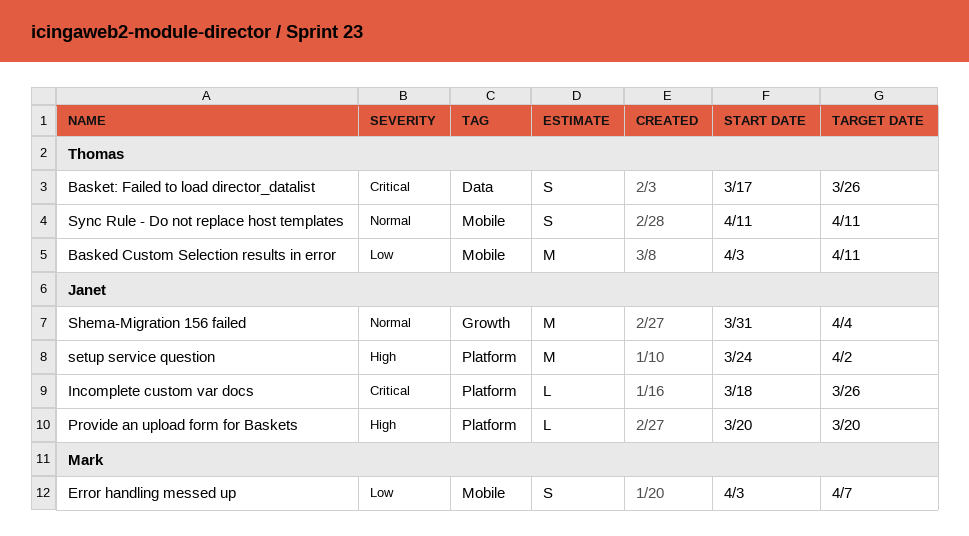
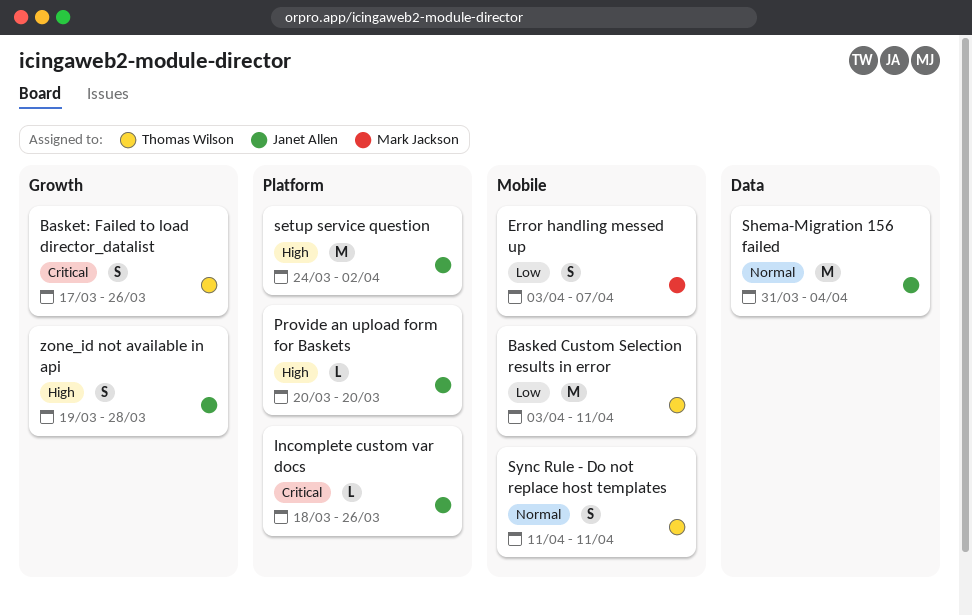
Basket: Failed to load director_datalist, label: Data -> Growth
Shema-Migration 156 failed, label: Growth -> Data
zone_id not available in api: none -> present

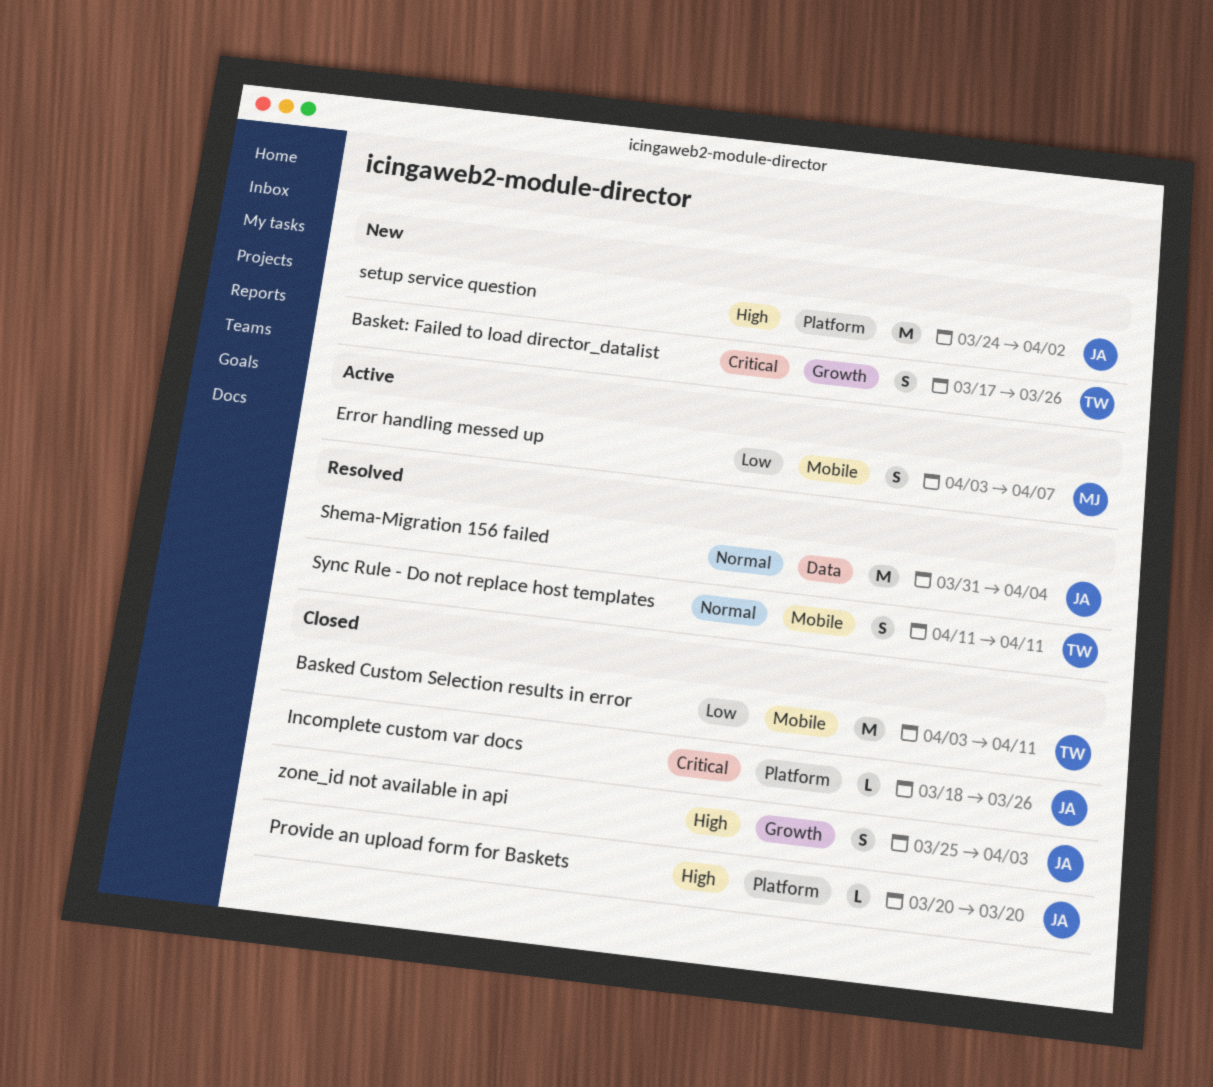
zone_id not available in api, start: Mar 19 -> Mar 25
zone_id not available in api, due: Mar 28 -> Apr 3

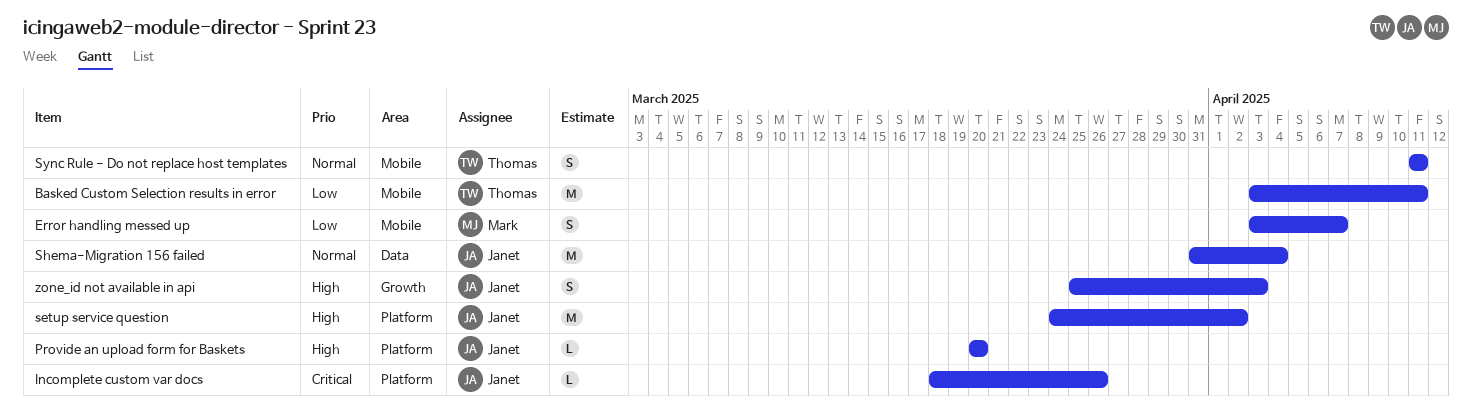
Basket: Failed to load director_datalist: present -> none

